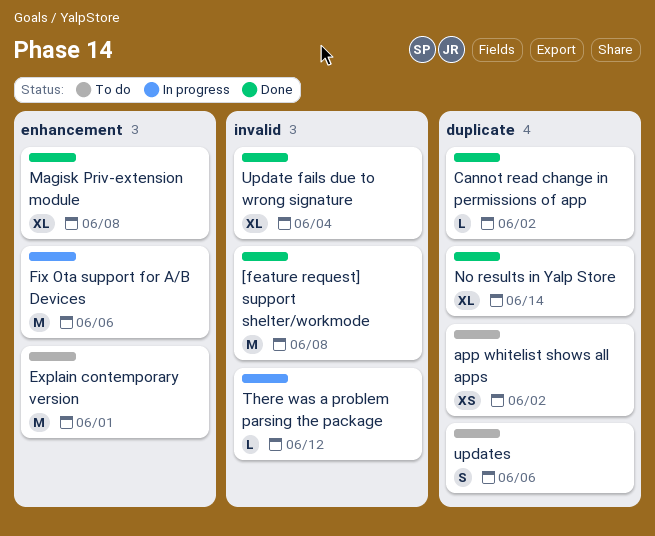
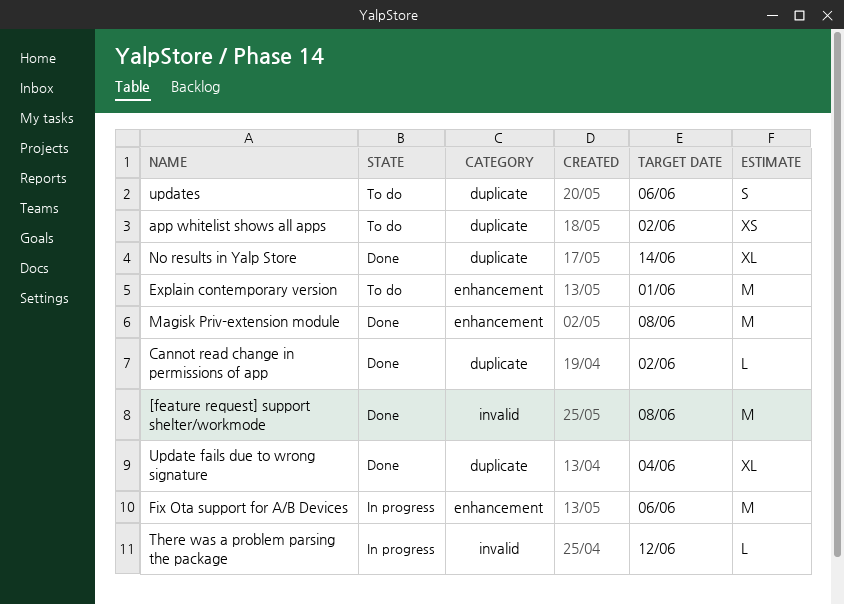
Magisk Priv-extension module, estimate: XL -> M
Update fails due to wrong signature, label: invalid -> duplicate

